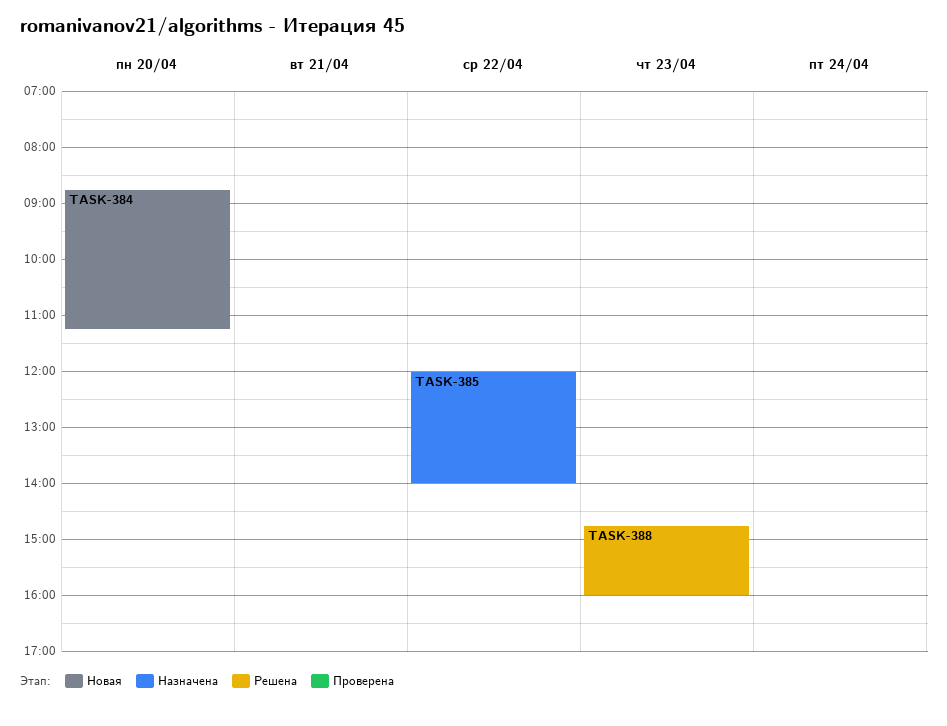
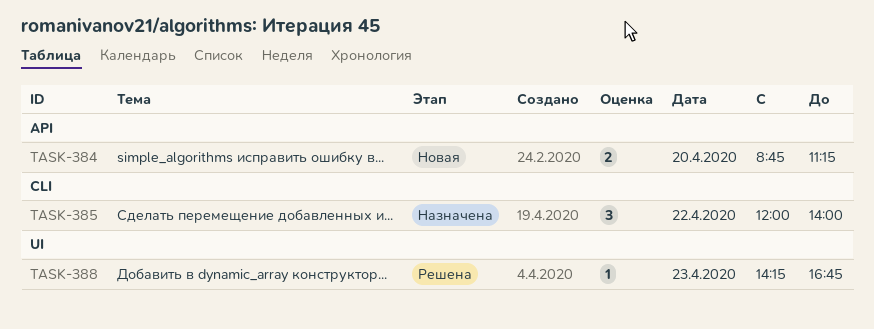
TASK-388, begins: 14:45 -> 14:15
TASK-388, ends: 16:00 -> 16:45

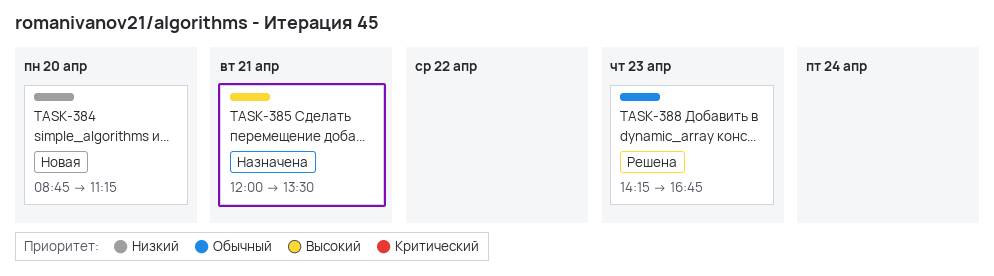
TASK-385, day: Apr 22 -> Apr 21
TASK-385, ends: 14:00 -> 13:30

